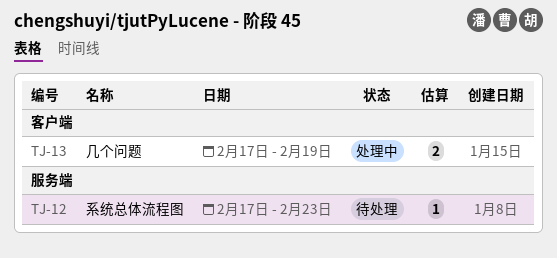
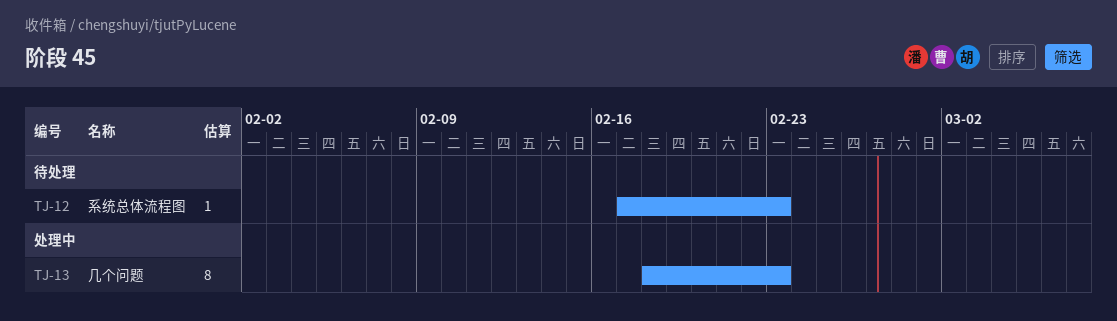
TJ-13, estimate: 2 -> 8
TJ-13, start: Feb 17 -> Feb 18
TJ-13, due: Feb 19 -> Feb 23

